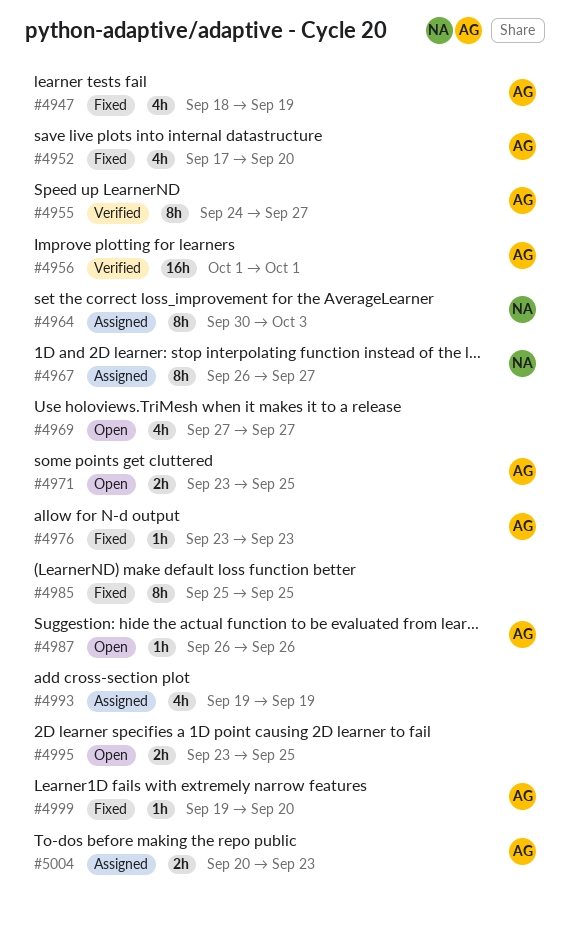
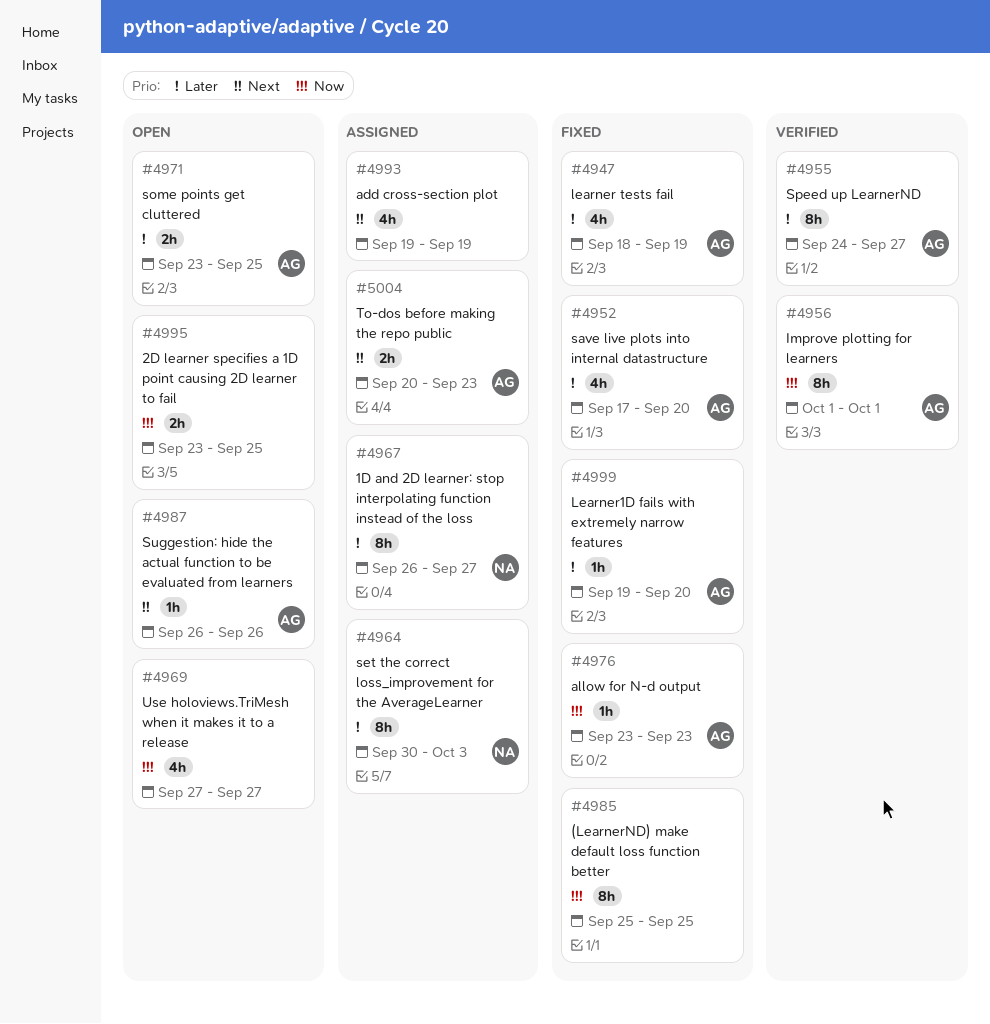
#4956, estimate: 16h -> 8h

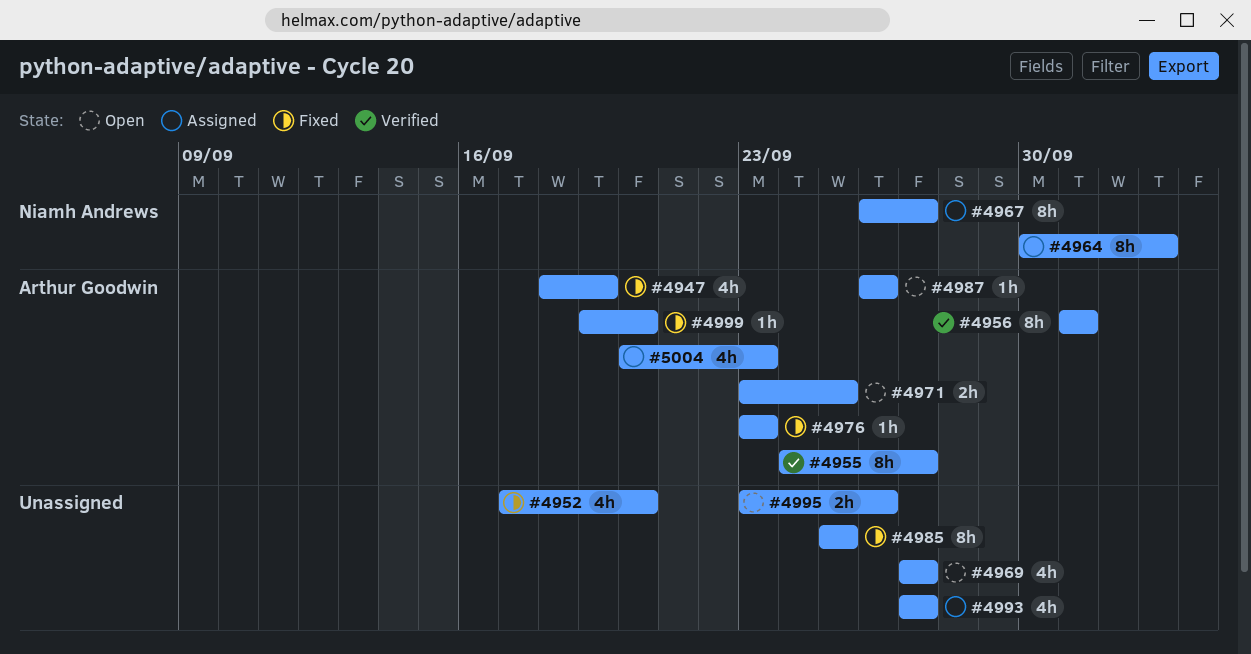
#4952, owner: Arthur Goodwin -> none
#4993, start: Sep 19 -> Sep 27
#4993, due: Sep 19 -> Sep 27
#4995, due: Sep 25 -> Sep 26
#5004, estimate: 2h -> 4h

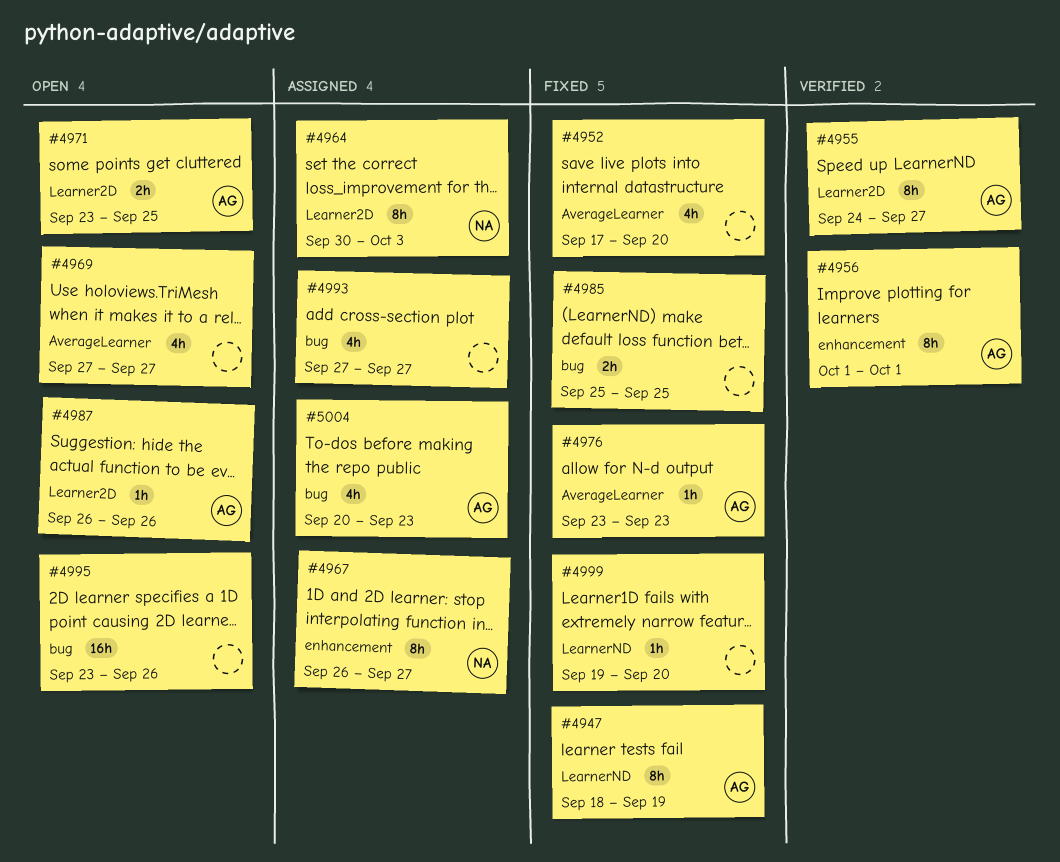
#4947, estimate: 4h -> 8h
#4985, estimate: 8h -> 2h
#4995, estimate: 2h -> 16h
#4999, owner: Arthur Goodwin -> none

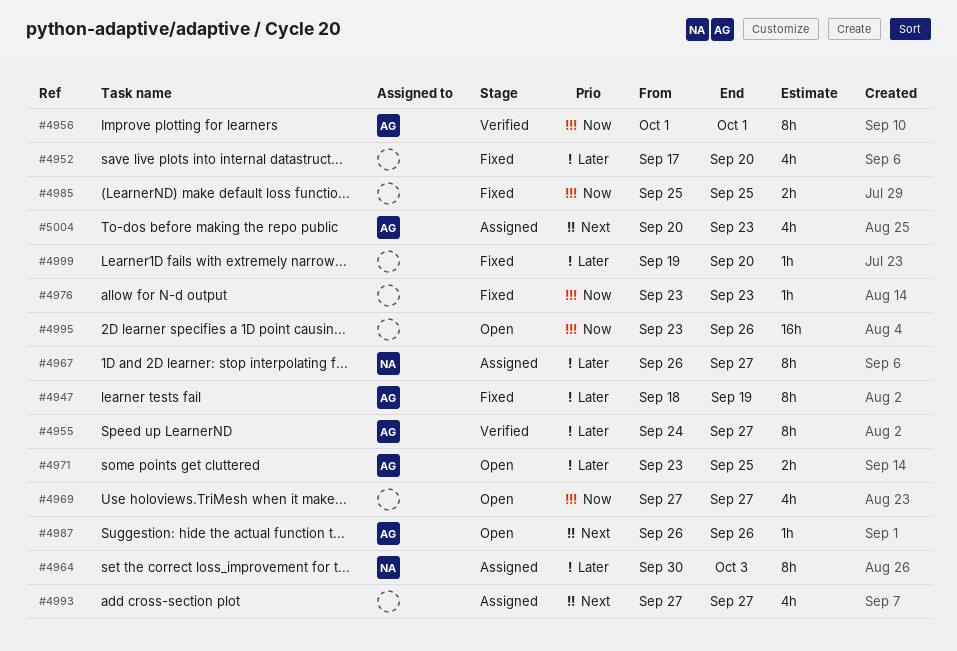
#4976, owner: AG -> none

